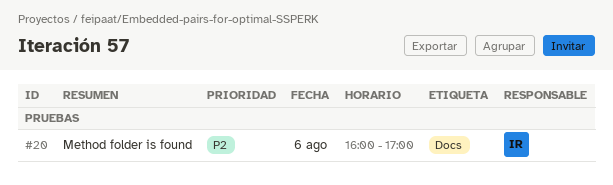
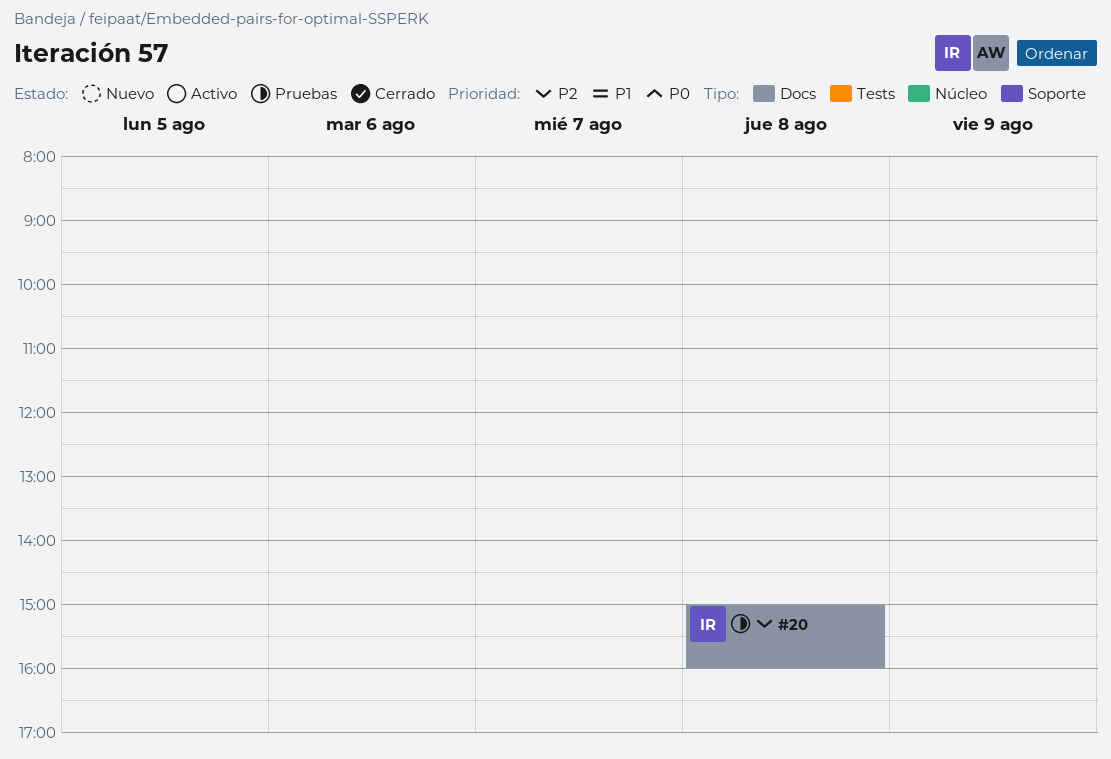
#20, day: Aug 6 -> Aug 8
#20, begins: 16:00 -> 15:00
#20, ends: 17:00 -> 16:00

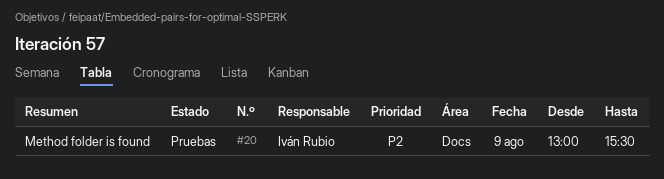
#20, day: Aug 8 -> Aug 9
#20, begins: 15:00 -> 13:00
#20, ends: 16:00 -> 15:30

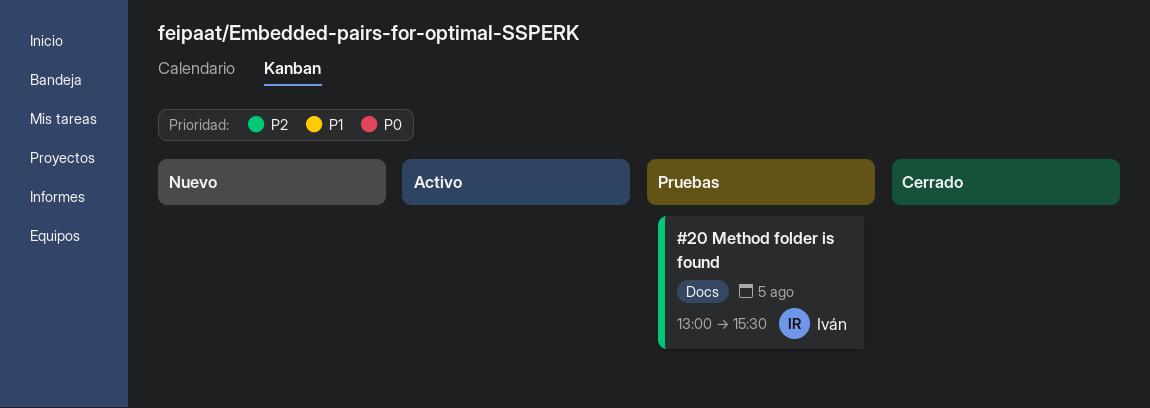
#20, day: Aug 9 -> Aug 5

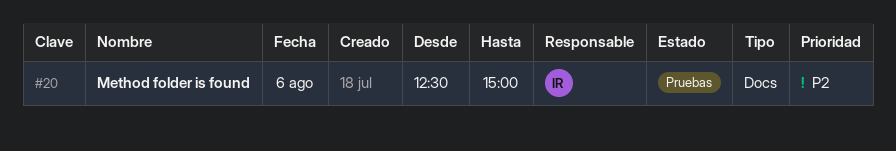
#20, day: Aug 5 -> Aug 6
#20, begins: 13:00 -> 12:30
#20, ends: 15:30 -> 15:00

